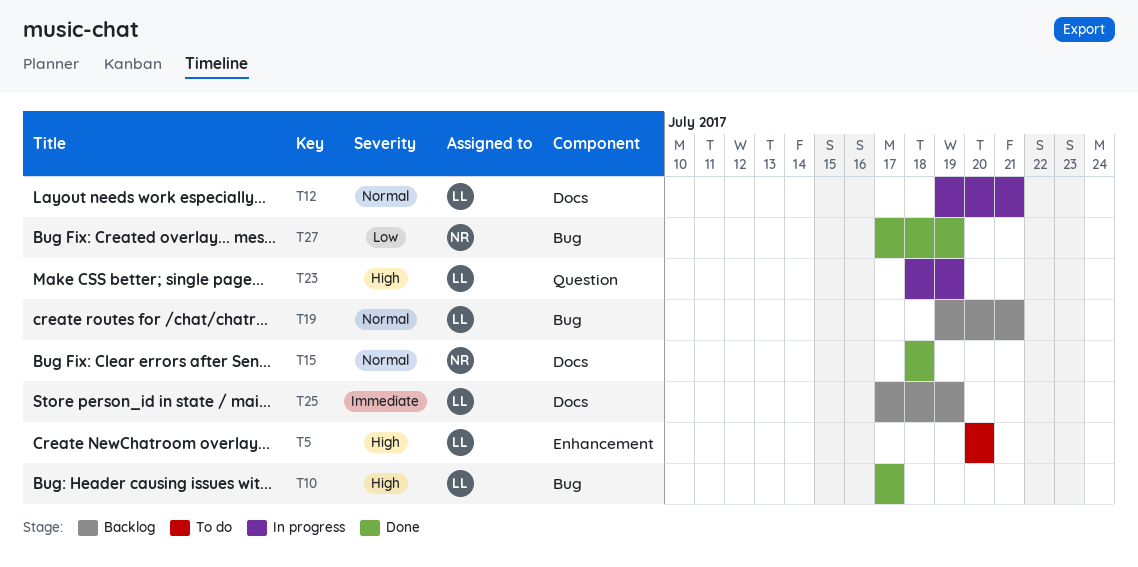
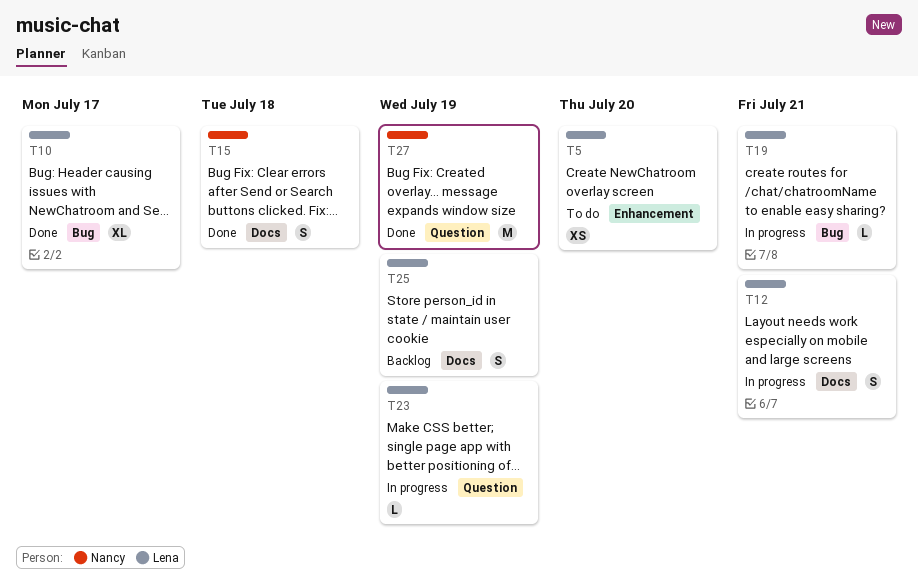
T19, status: Backlog -> In progress
T27, label: Bug -> Question

